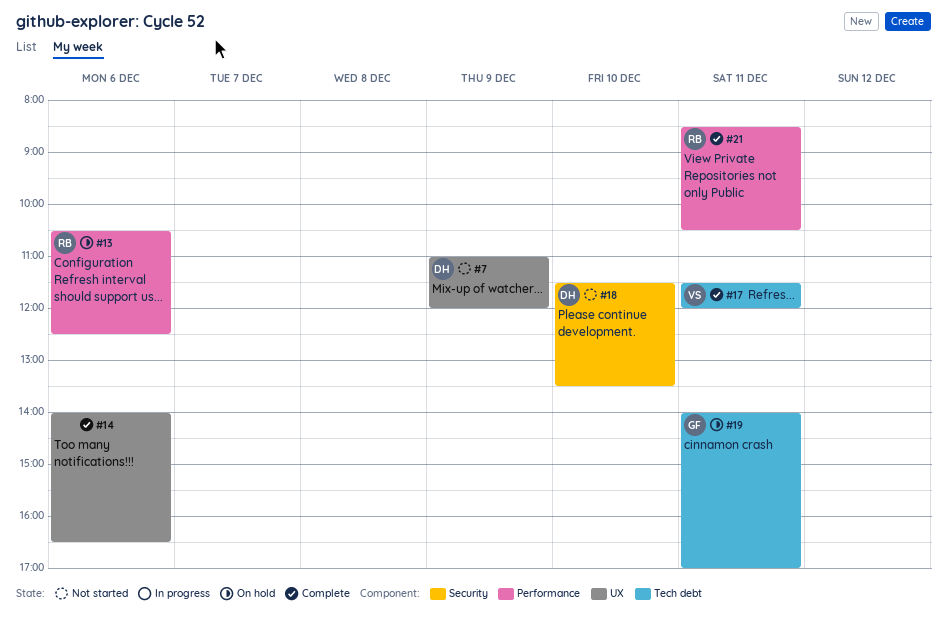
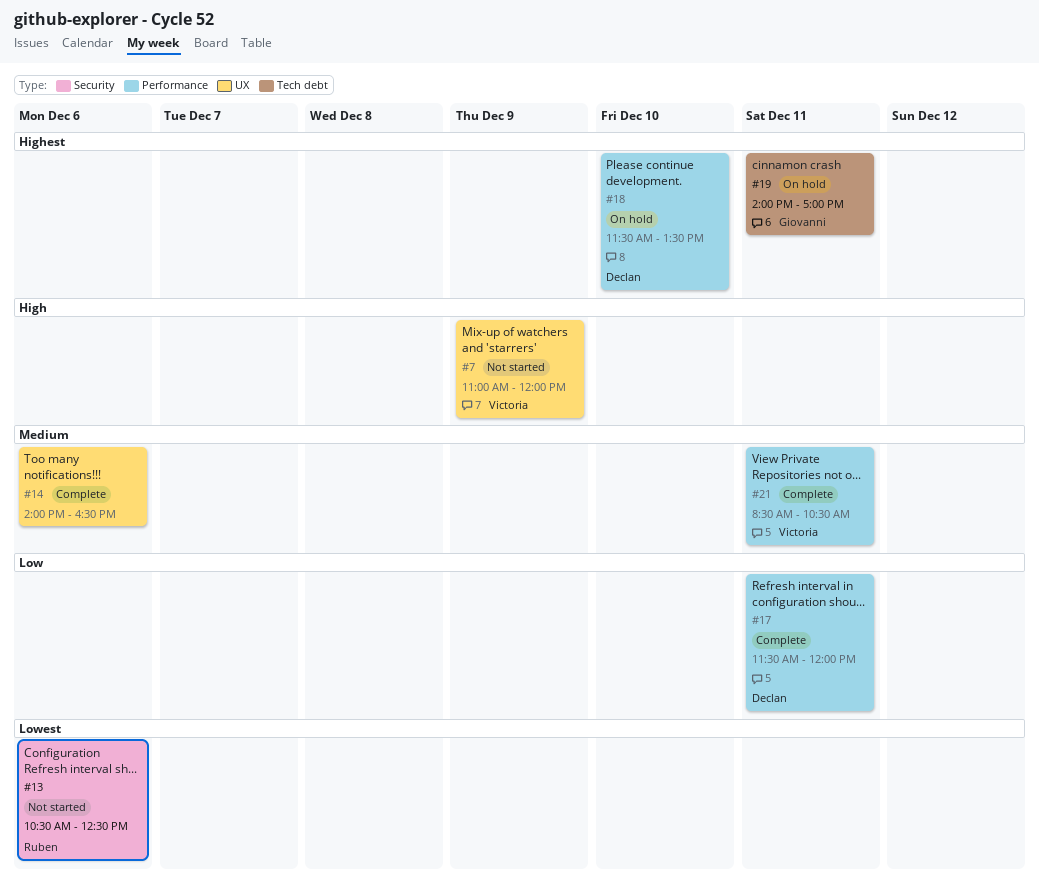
#7, owner: Declan -> Victoria
#13, status: On hold -> Not started
#13, label: Performance -> Security
#17, owner: Victoria -> Declan
#17, label: Tech debt -> Performance
#18, status: Not started -> On hold
#18, label: Security -> Performance
#21, owner: Ruben -> Victoria

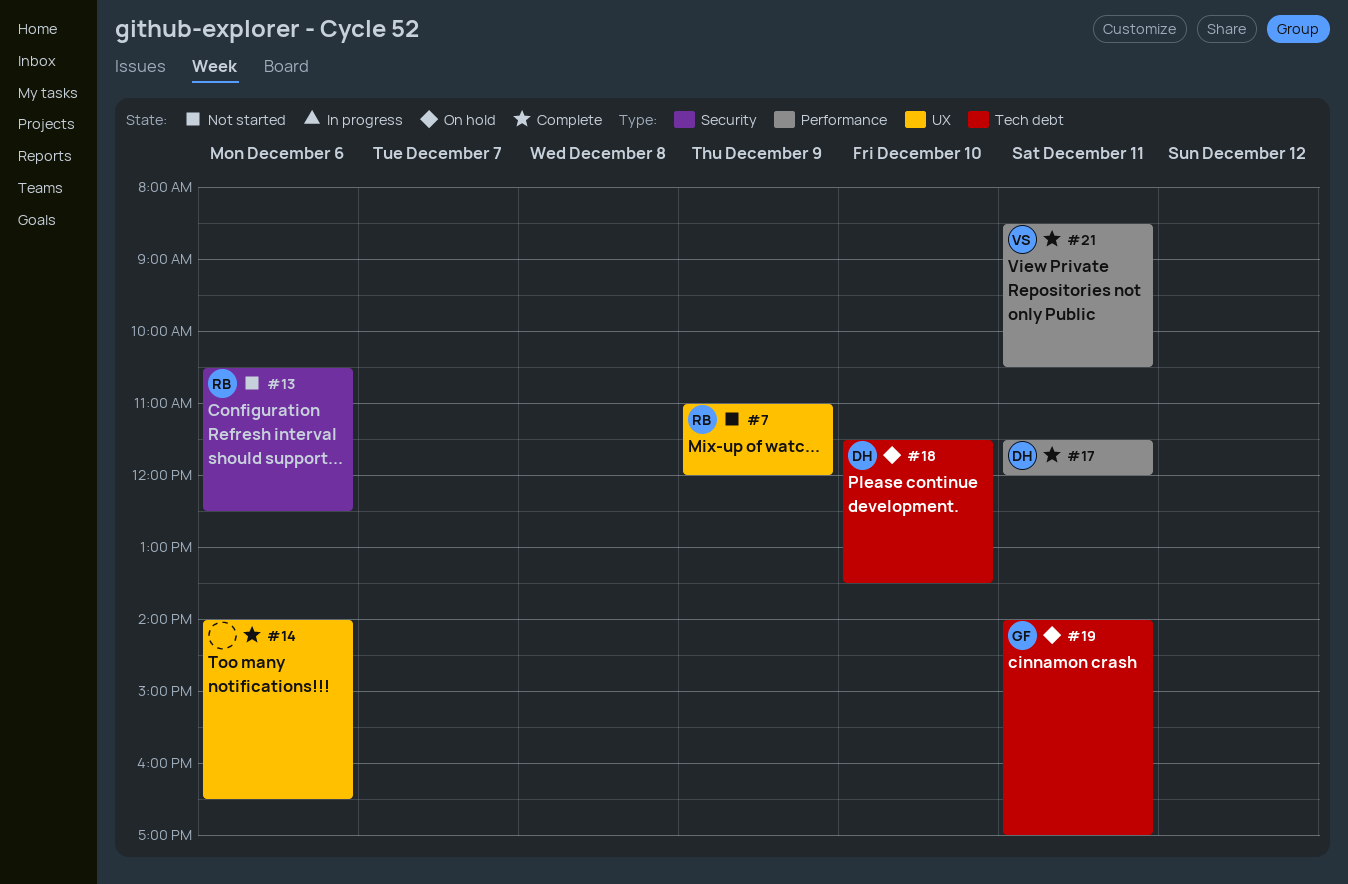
#7, owner: Victoria -> Ruben
#18, label: Performance -> Tech debt

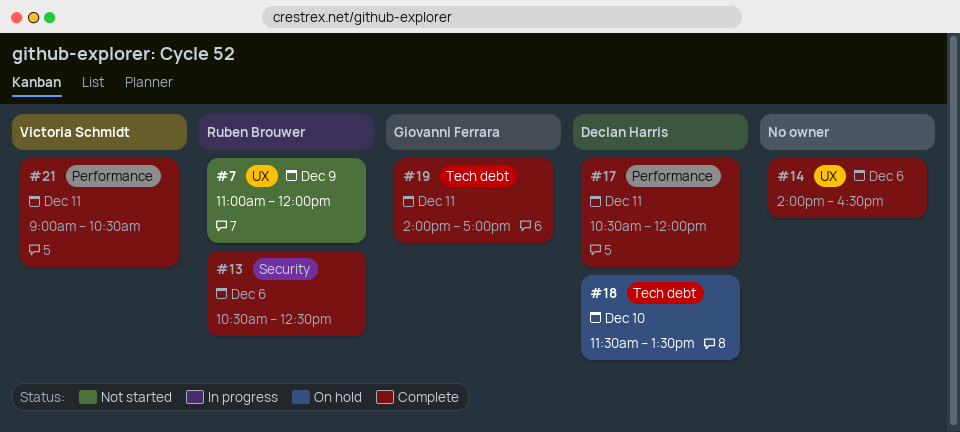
#13, status: Not started -> Complete
#17, begins: 11:30 -> 10:30
#19, status: On hold -> Complete
#21, begins: 08:30 -> 09:00

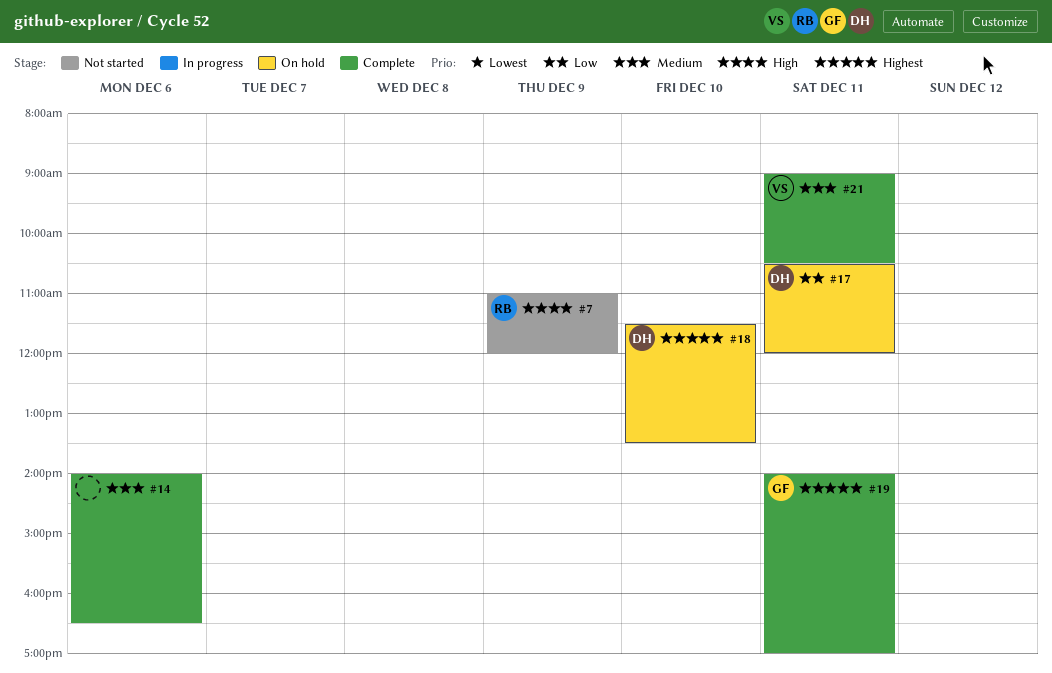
#13: present -> none
#17, status: Complete -> On hold

